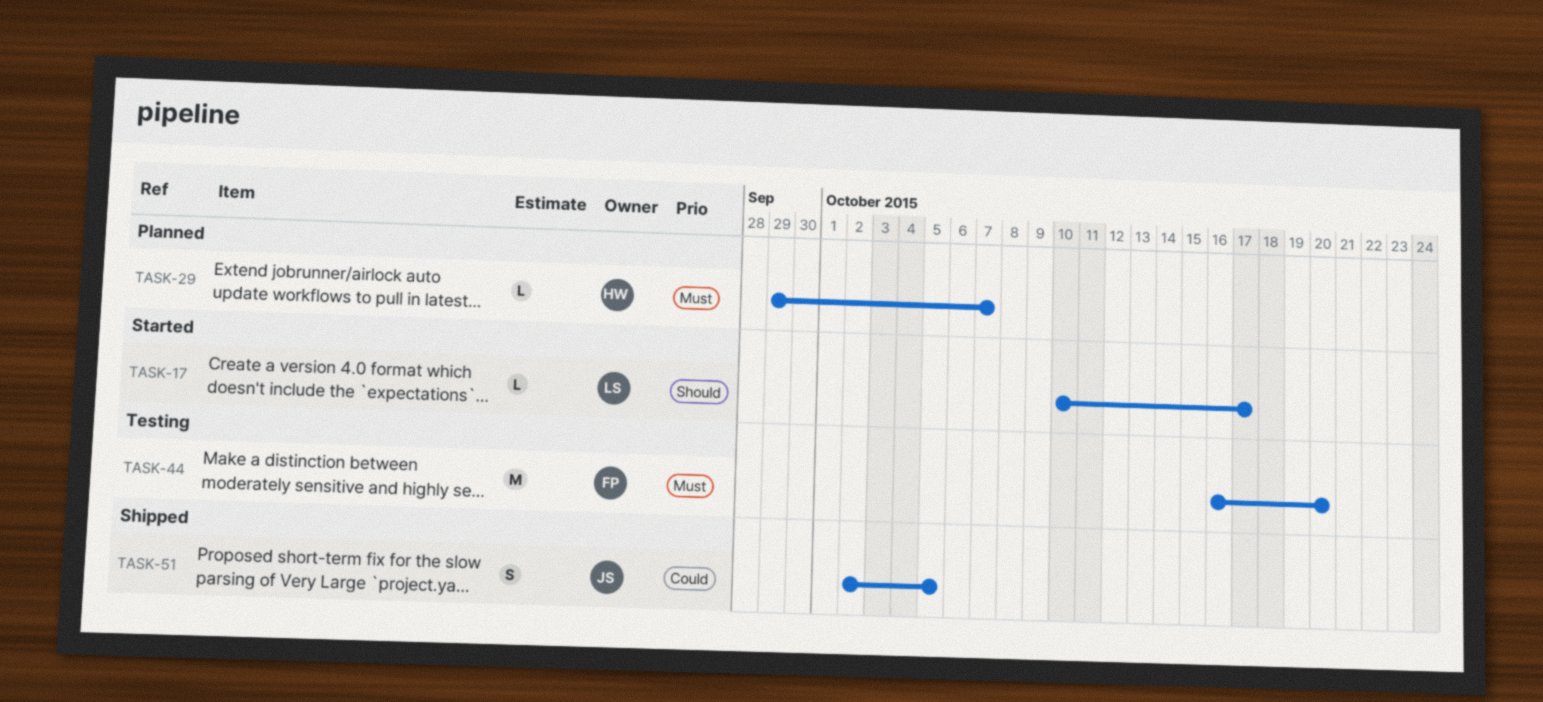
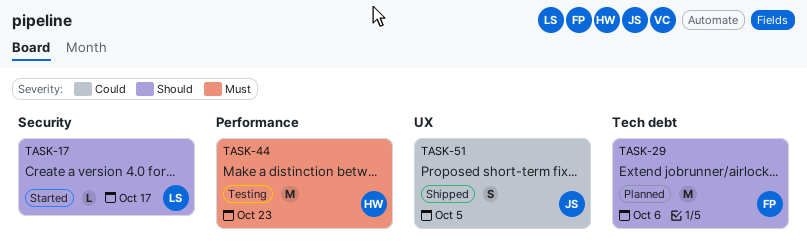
TASK-29, owner: HW -> FP
TASK-29, priority: Must -> Should
TASK-29, estimate: L -> M
TASK-29, due: Oct 7 -> Oct 6
TASK-44, owner: FP -> HW
TASK-44, due: Oct 20 -> Oct 23

